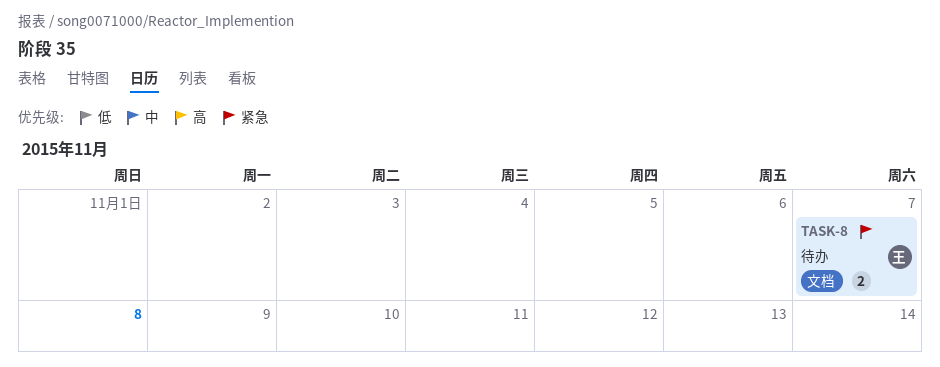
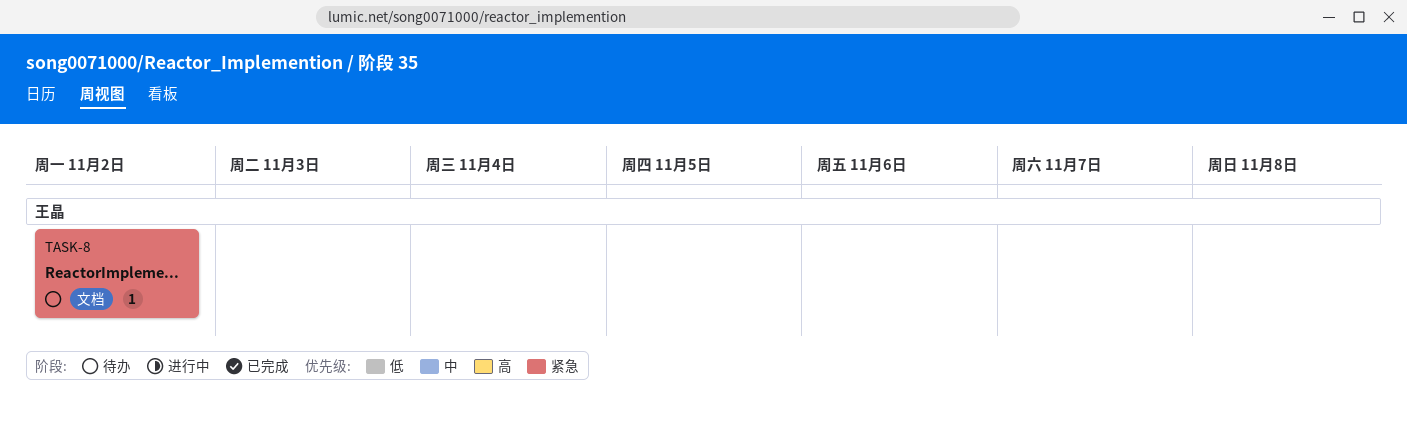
TASK-8, estimate: 2 -> 1
TASK-8, due: Nov 7 -> Nov 2

